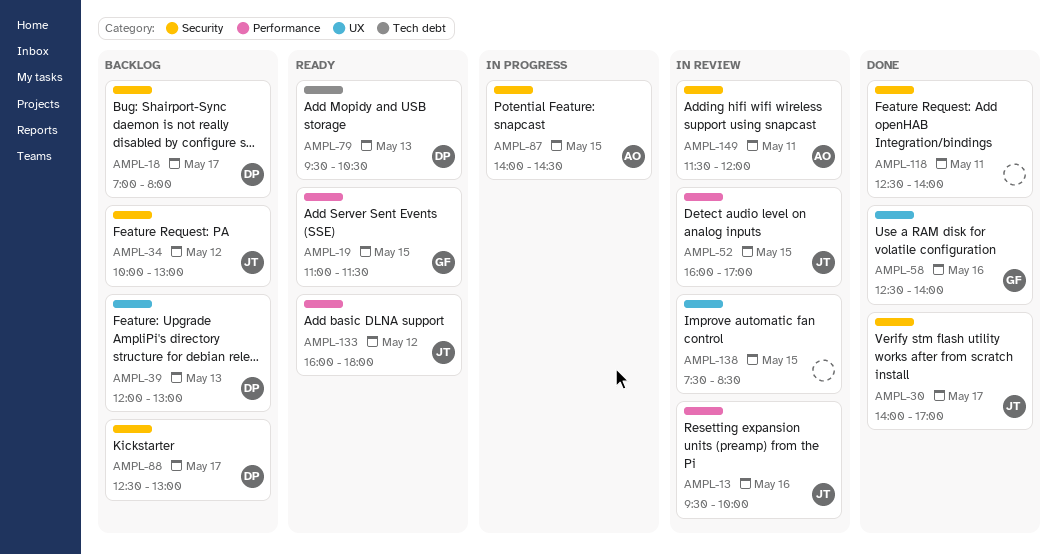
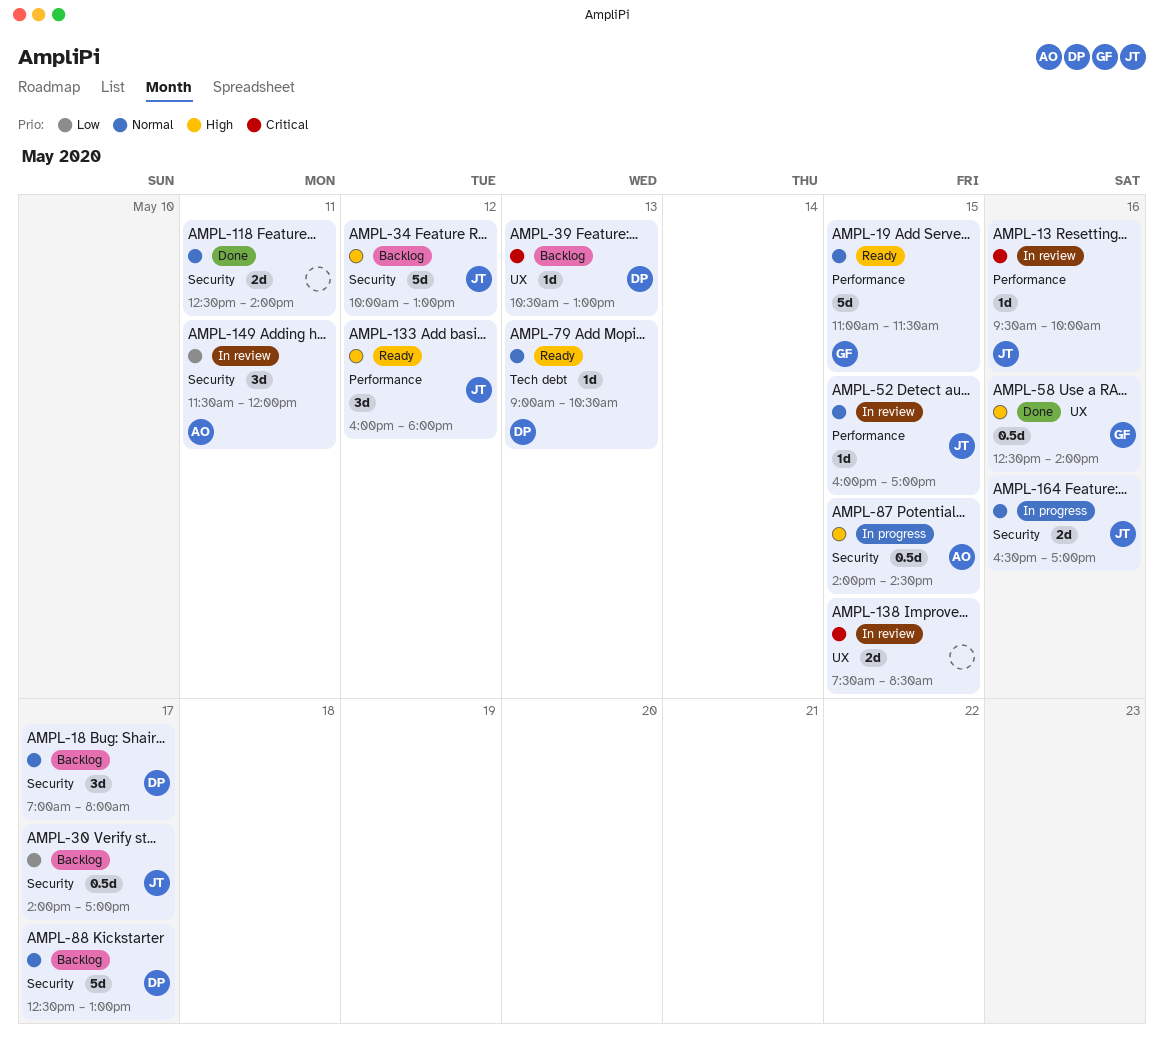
AMPL-30, status: Done -> Backlog
AMPL-39, begins: 12:00 -> 10:30
AMPL-79, begins: 09:30 -> 09:00
AMPL-164: none -> present

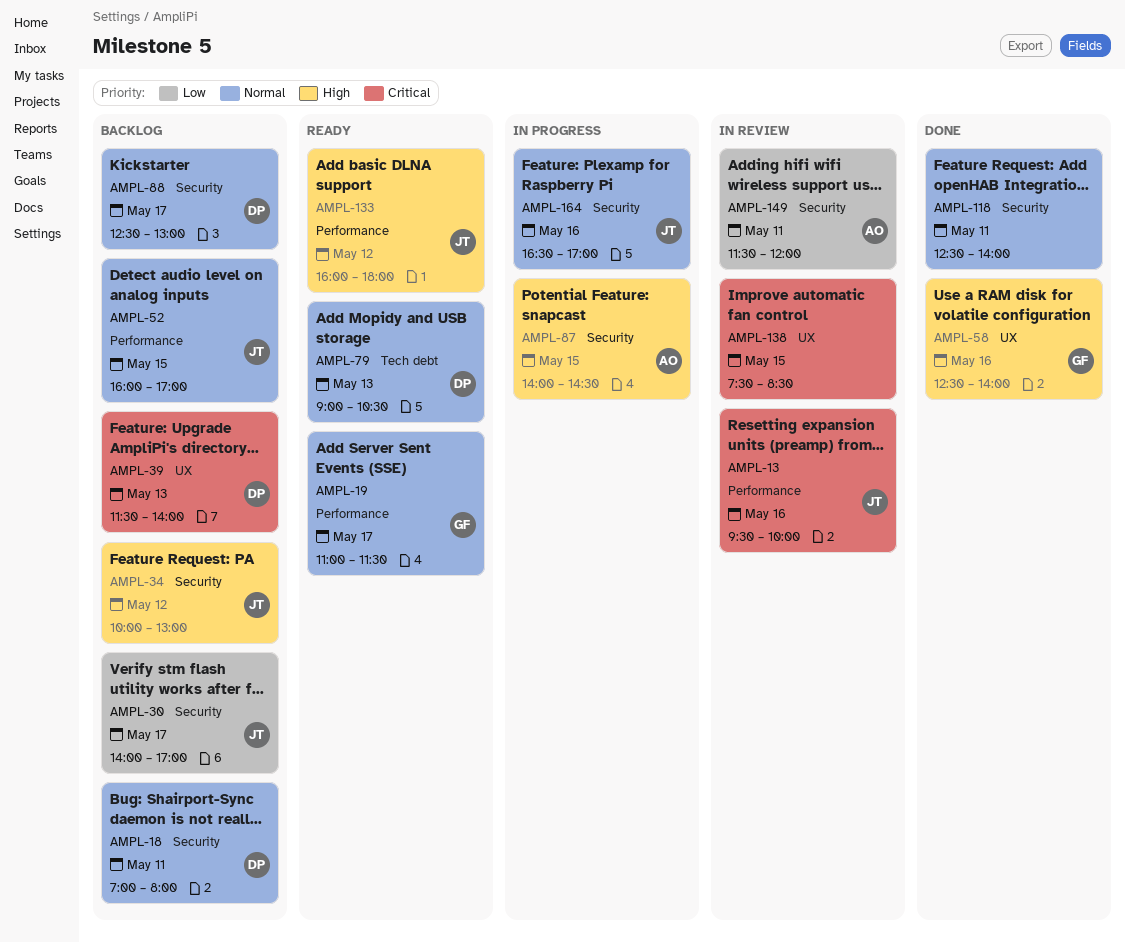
AMPL-18, day: May 17 -> May 11
AMPL-19, day: May 15 -> May 17
AMPL-39, begins: 10:30 -> 11:30
AMPL-39, ends: 13:00 -> 14:00
AMPL-52, status: In review -> Backlog

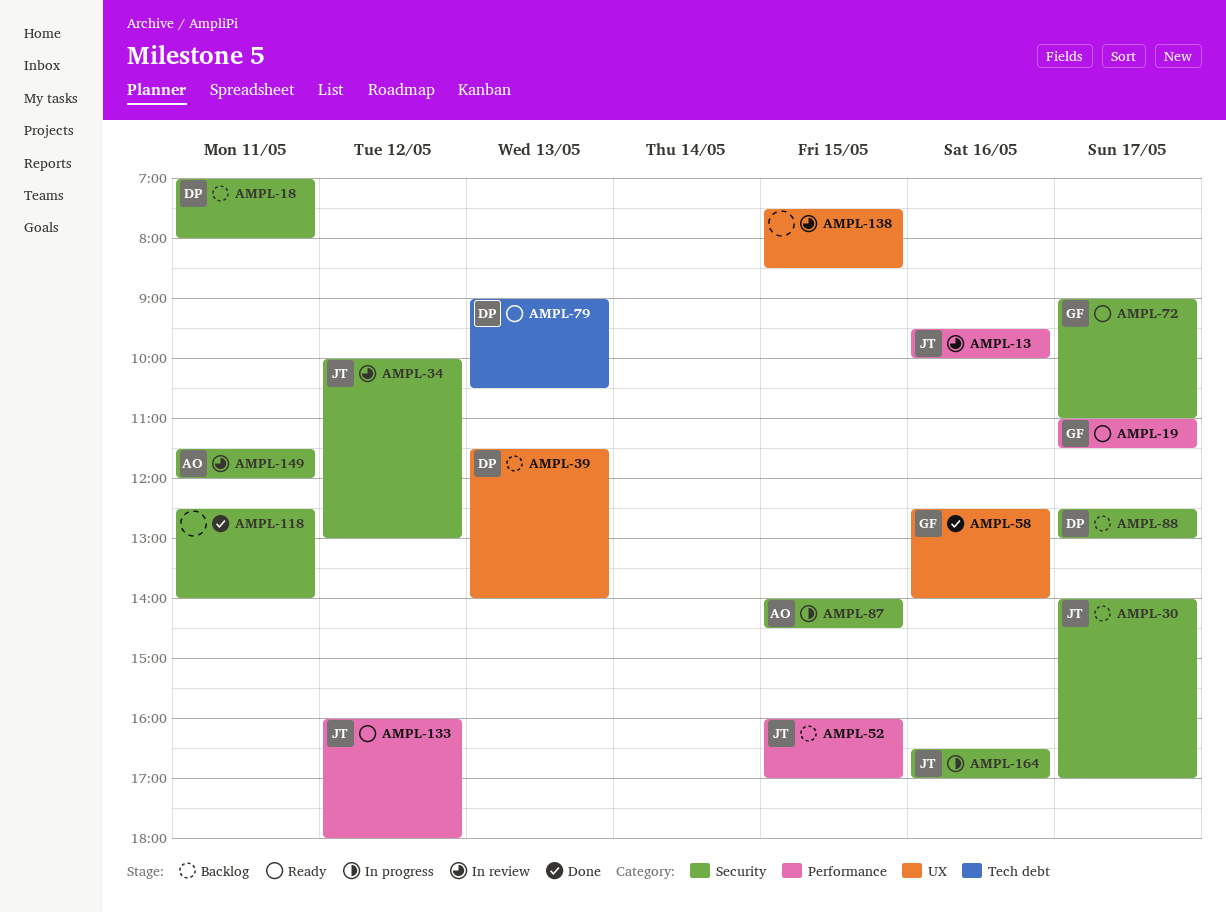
AMPL-34, status: Backlog -> In review
AMPL-72: none -> present

